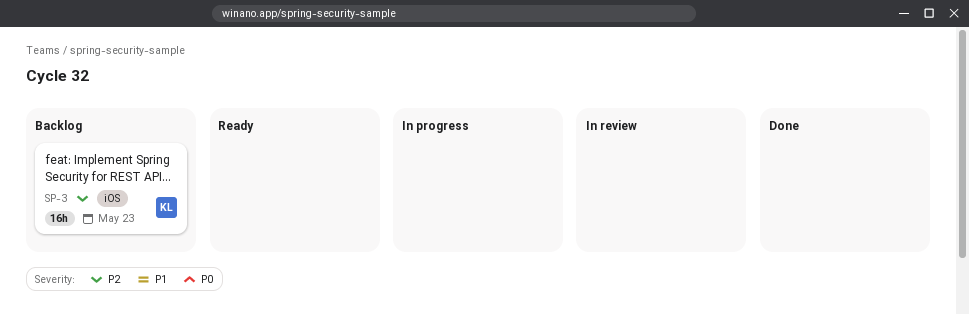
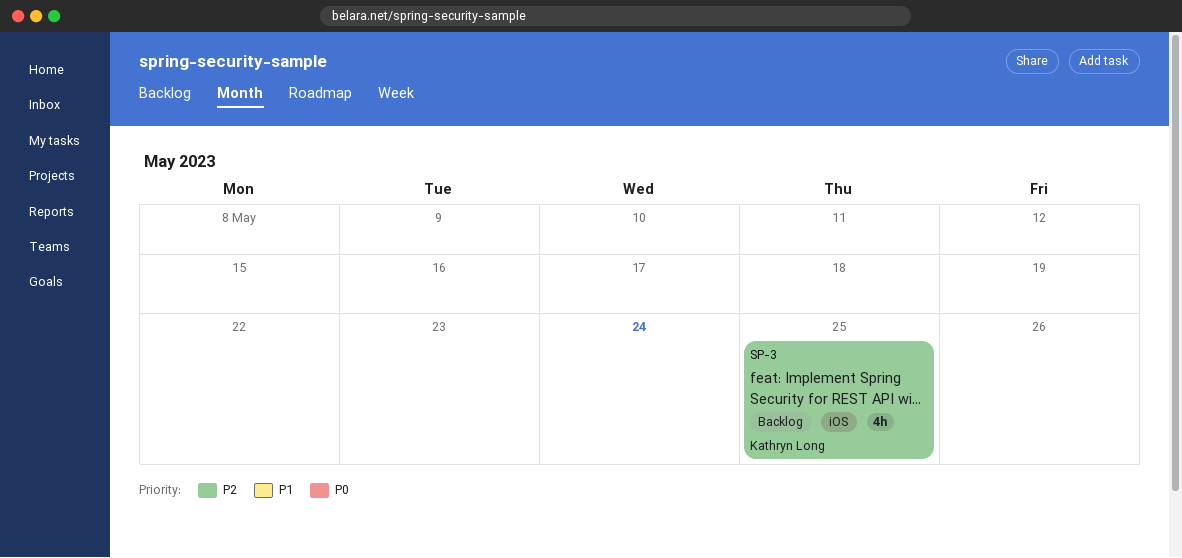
SP-3, estimate: 16h -> 4h
SP-3, due: May 23 -> May 25

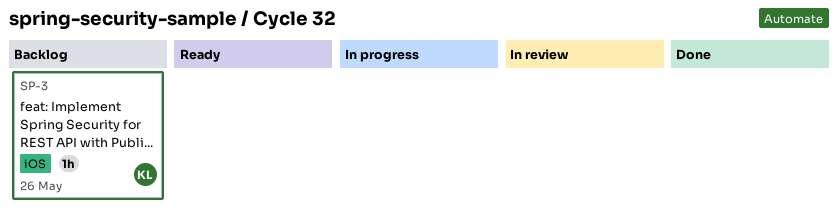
SP-3, estimate: 4h -> 1h
SP-3, due: May 25 -> May 26

